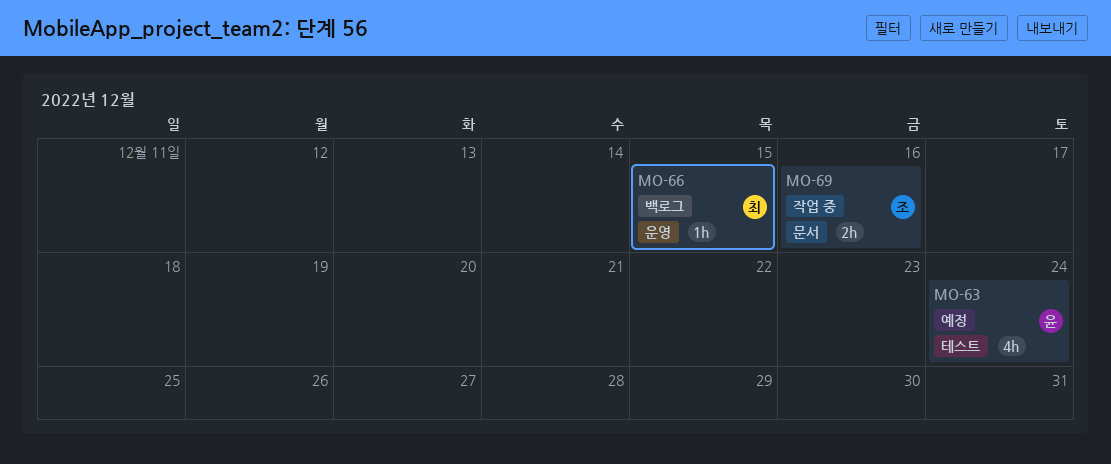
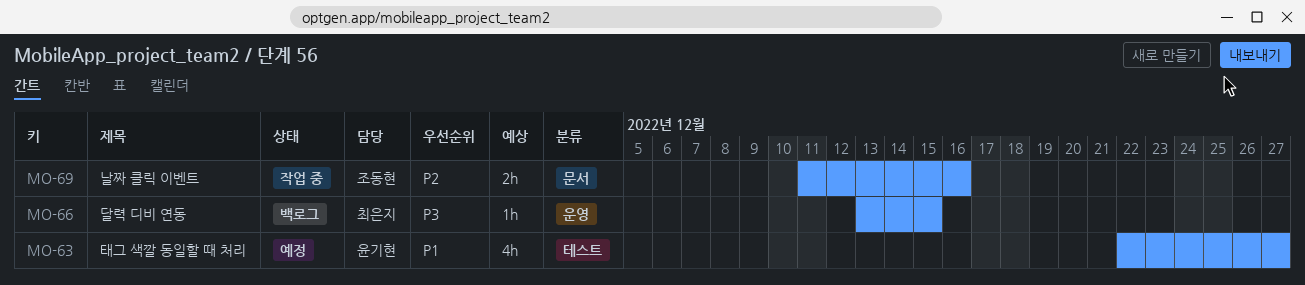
MO-63, due: Dec 24 -> Dec 27

